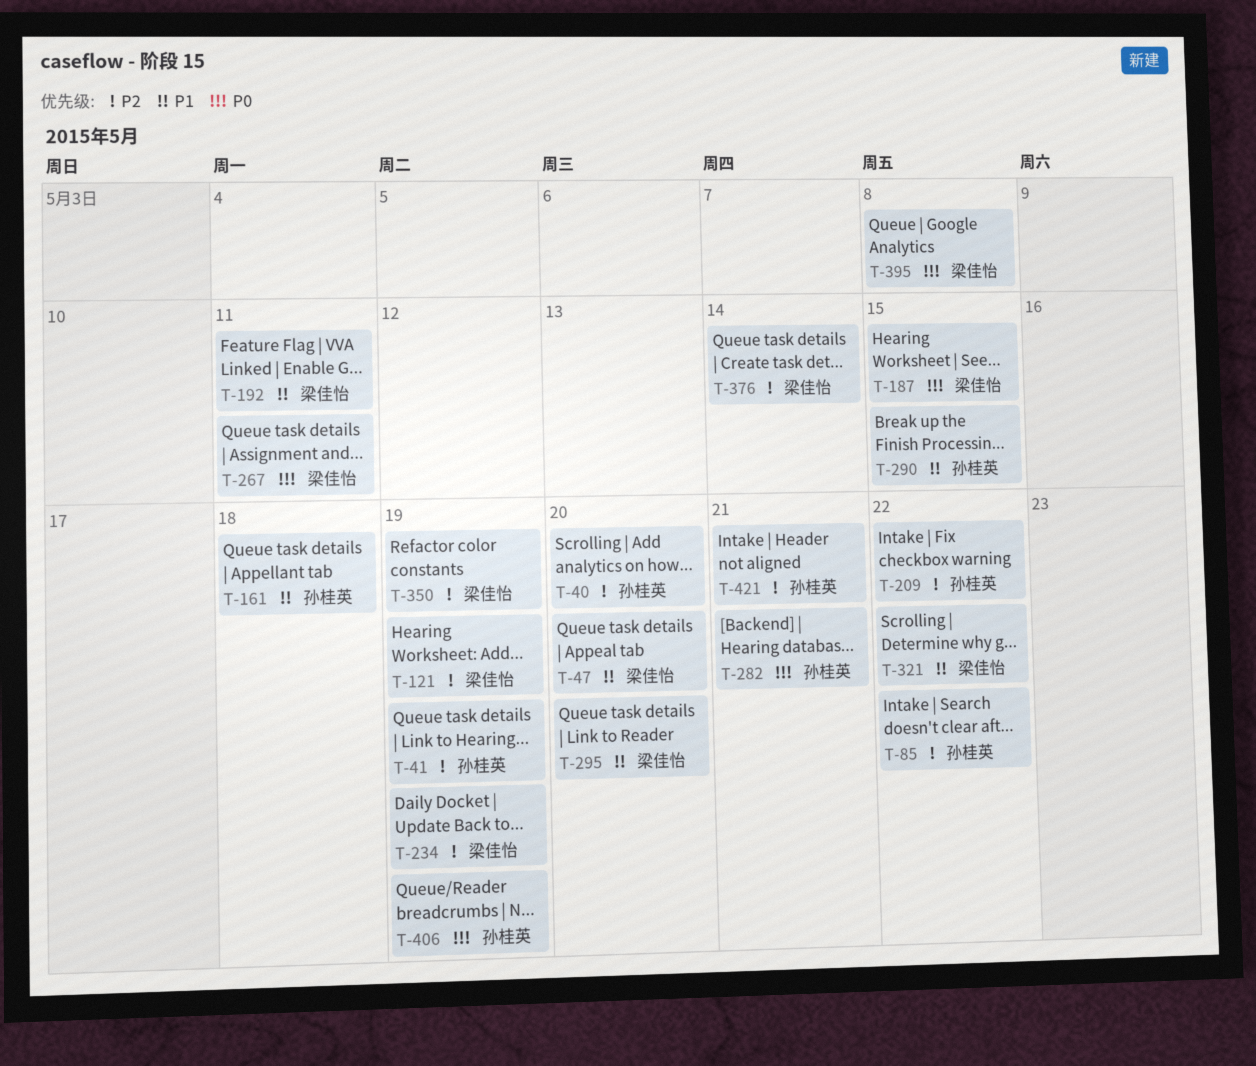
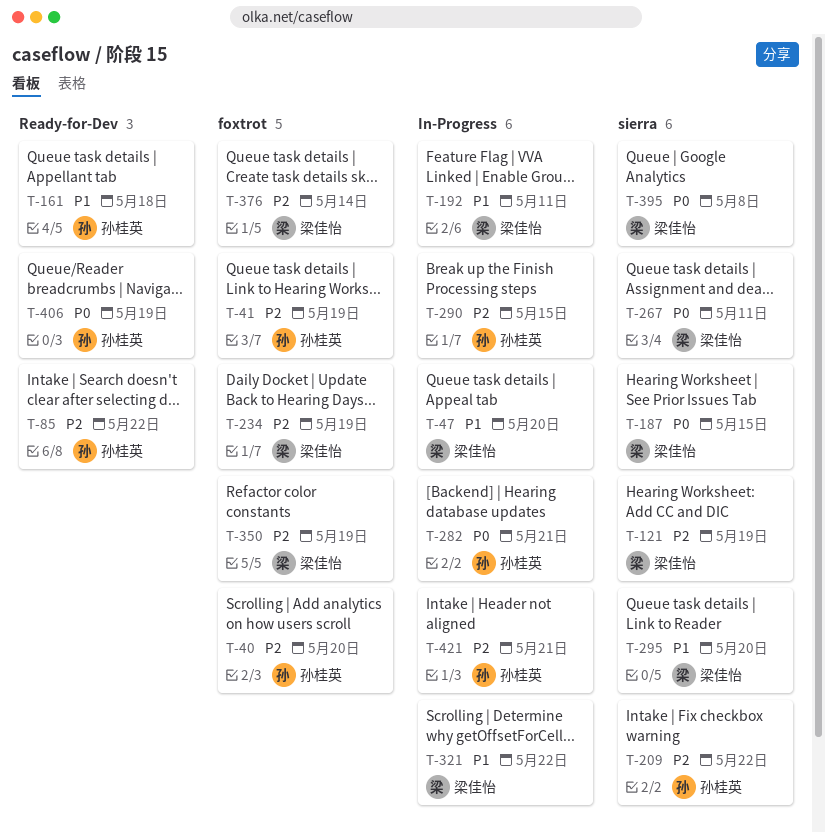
T-290, priority: P1 -> P2

